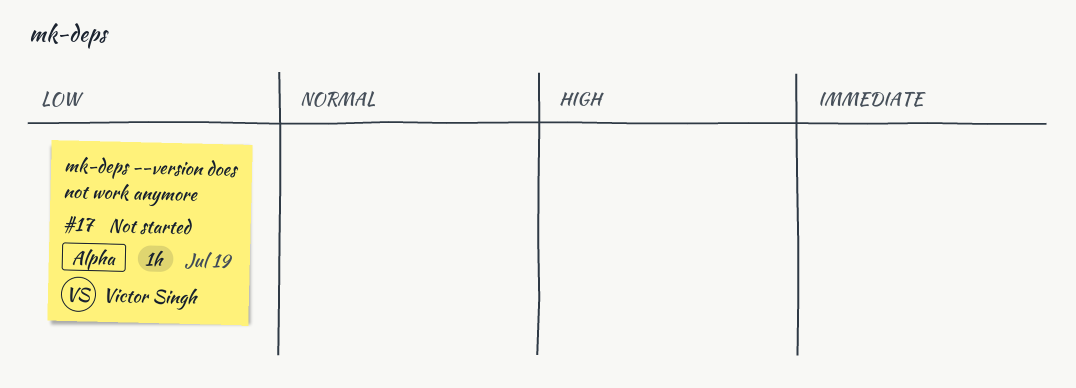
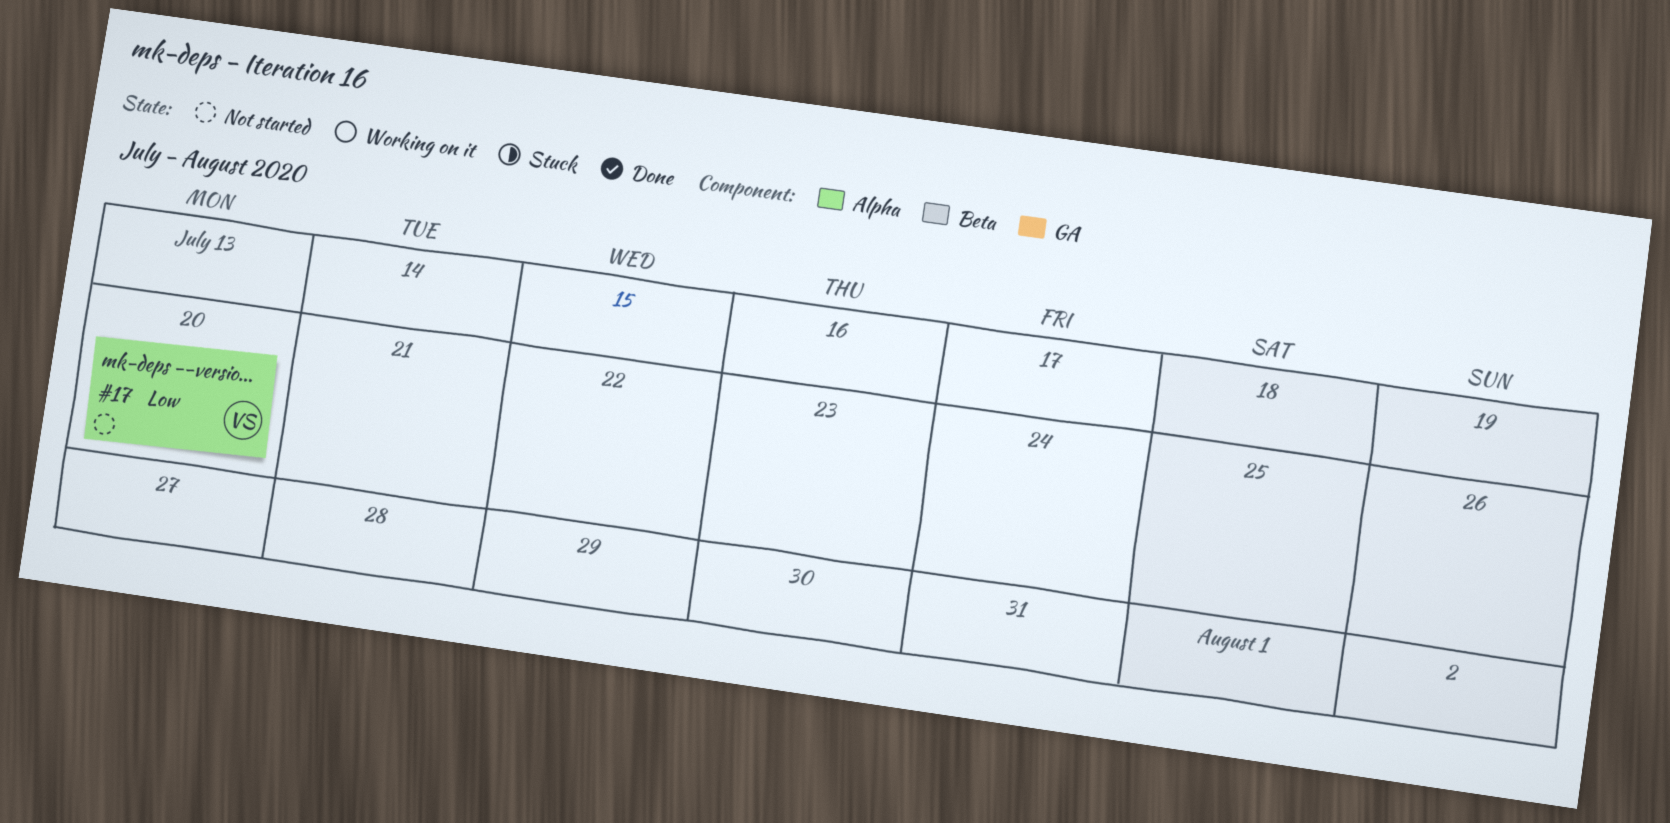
#17, due: Jul 19 -> Jul 20

